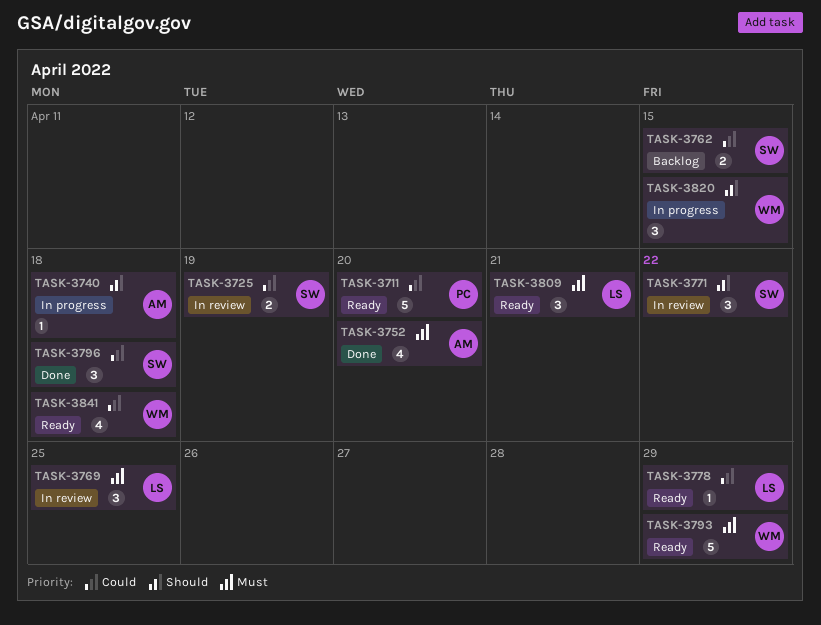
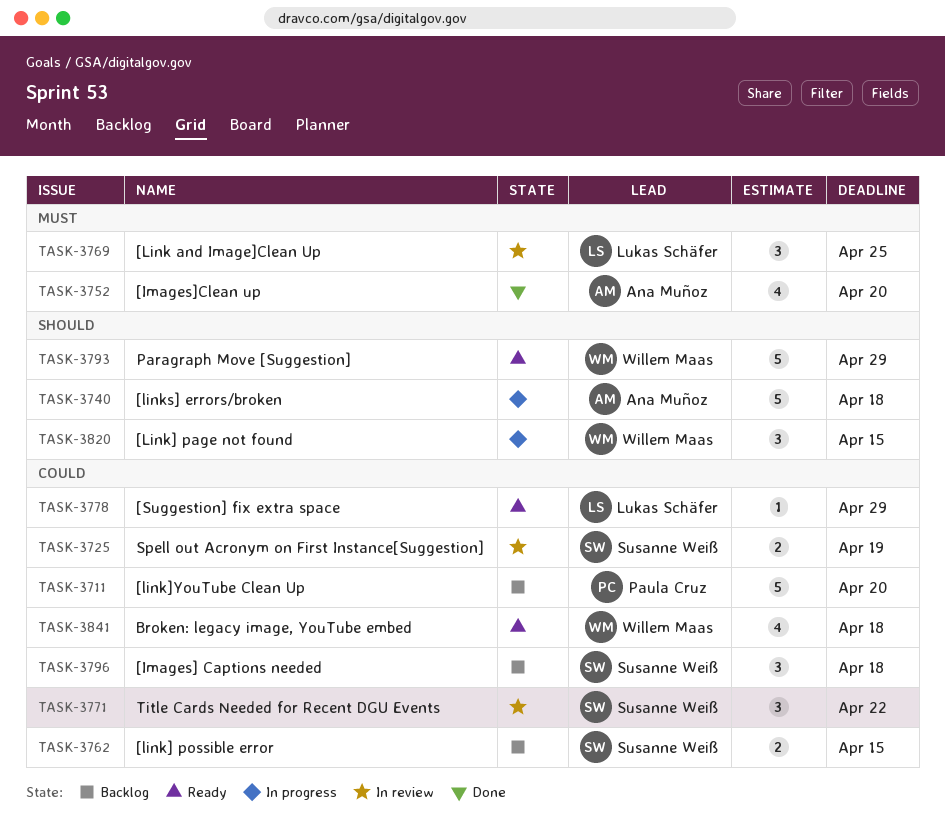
TASK-3711, status: Ready -> Backlog
TASK-3740, estimate: 1 -> 5
TASK-3771, priority: Should -> Could
TASK-3793, priority: Must -> Should
TASK-3796, status: Done -> Backlog
TASK-3809: present -> none

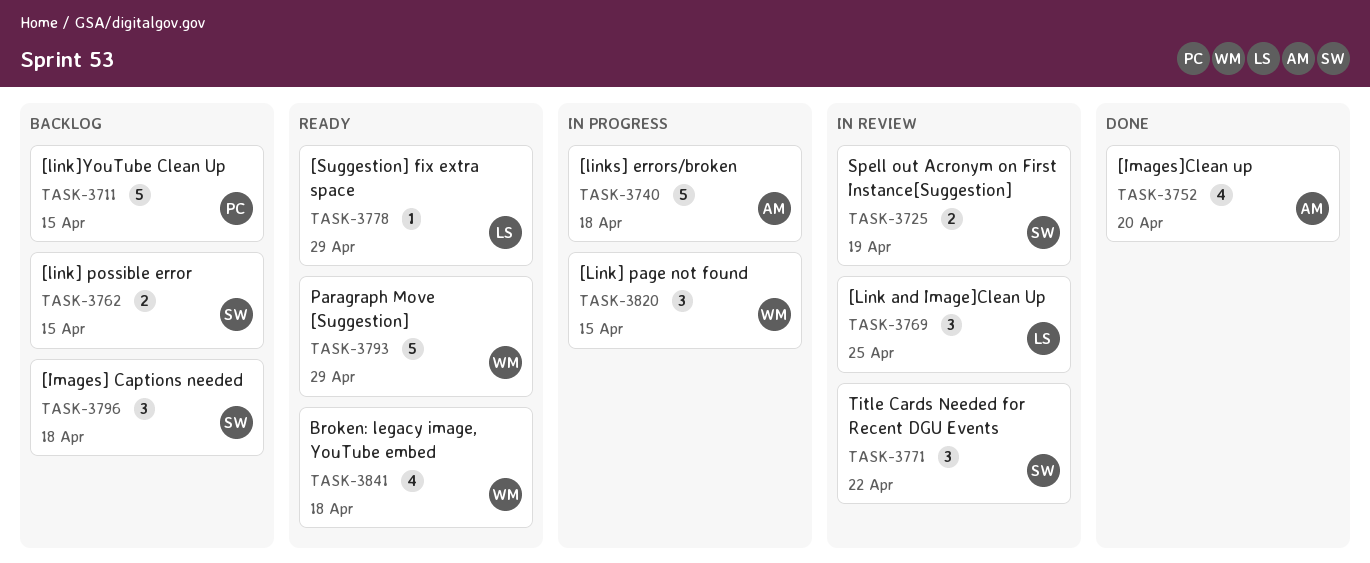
TASK-3711, due: Apr 20 -> Apr 15

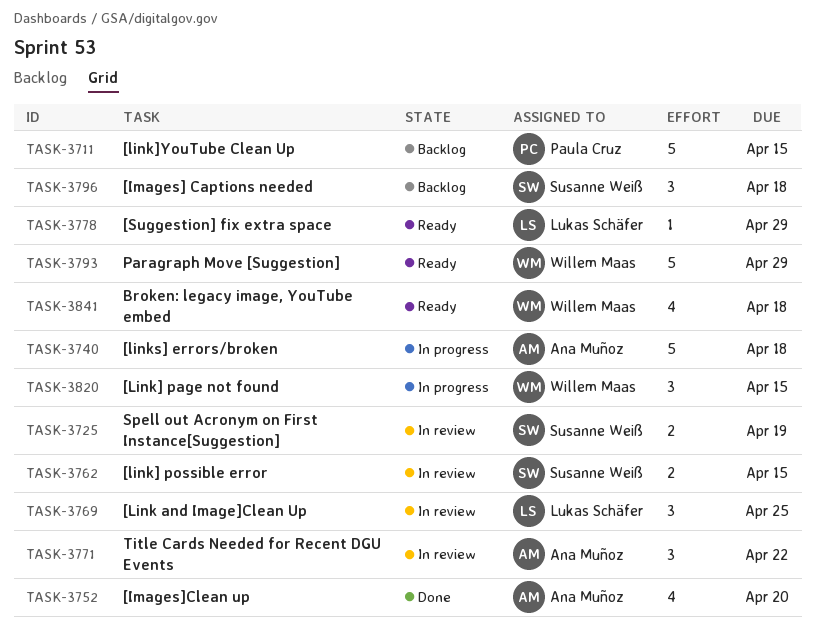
TASK-3762, status: Backlog -> In review
TASK-3771, owner: Susanne Weiß -> Ana Muñoz

